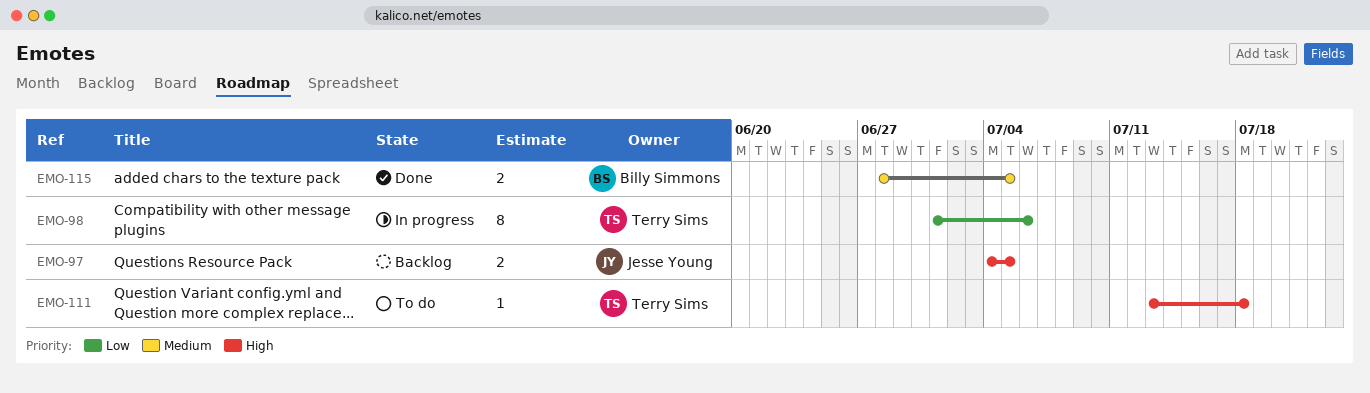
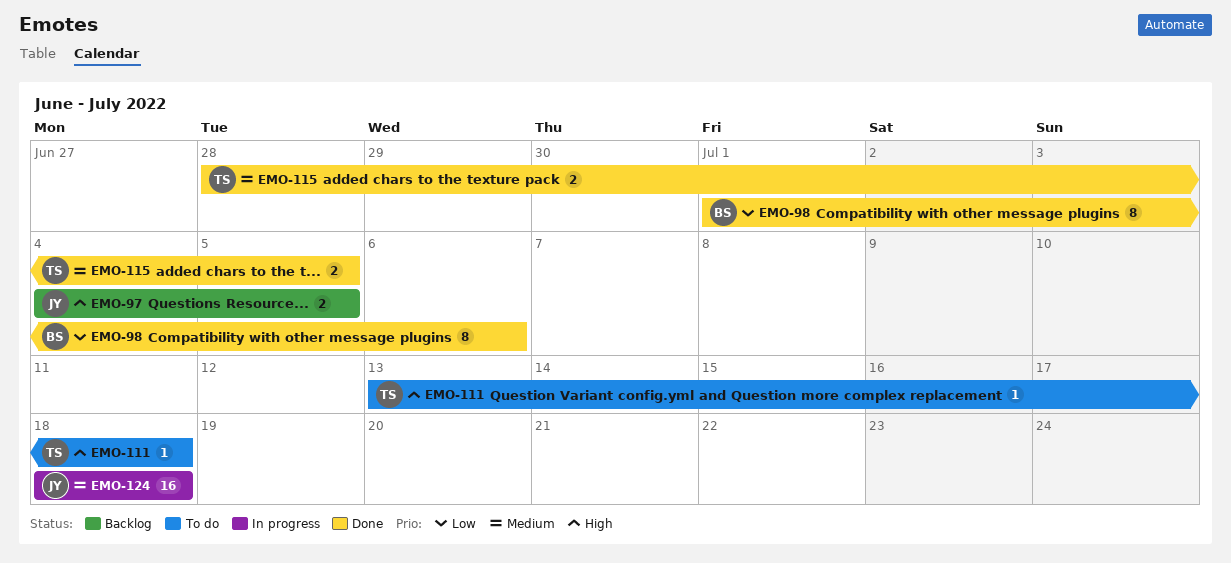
EMO-98, status: In progress -> Done
EMO-98, owner: Terry Sims -> Billy Simmons
EMO-115, owner: Billy Simmons -> Terry Sims
EMO-124: none -> present

